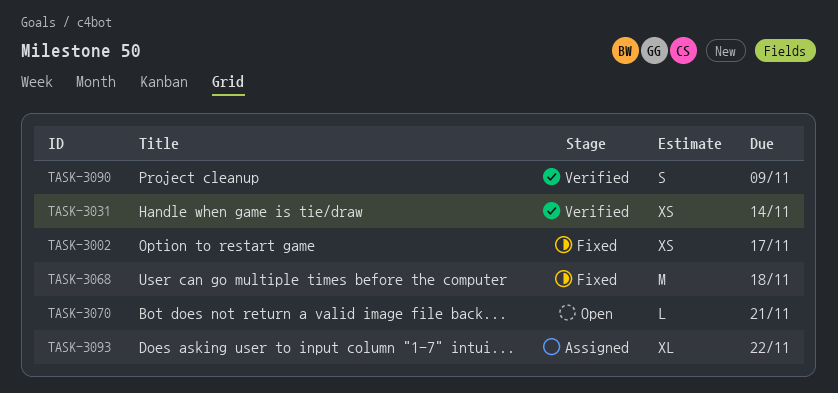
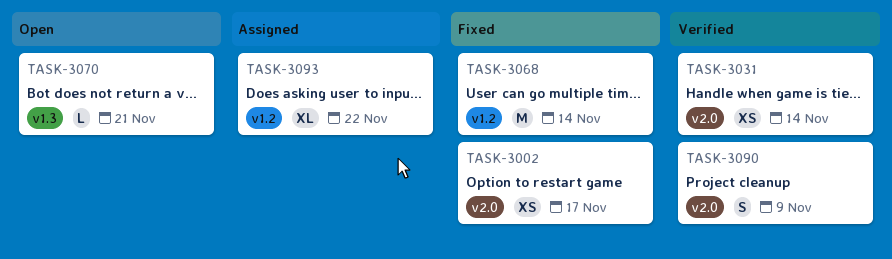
TASK-3068, due: Nov 18 -> Nov 14

